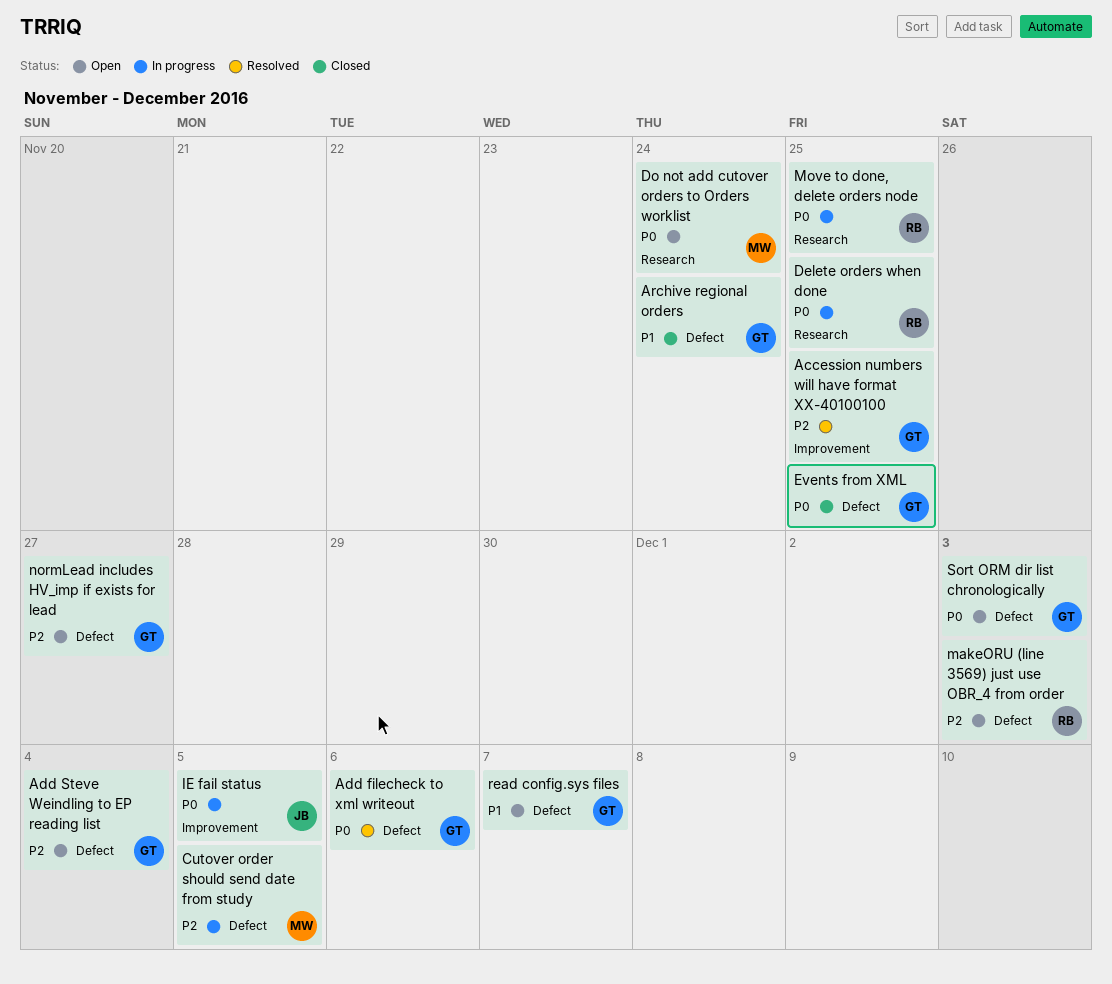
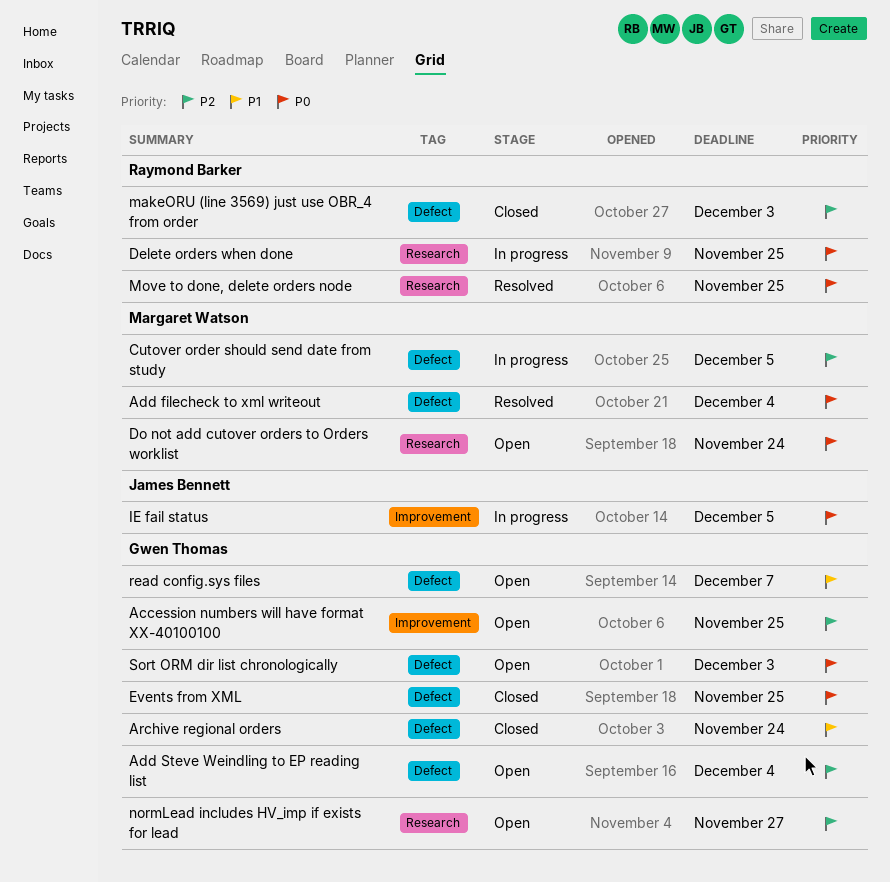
Accession numbers will have format XX-40100100, status: Resolved -> Open
Add filecheck to xml writeout, owner: Gwen Thomas -> Margaret Watson
Add filecheck to xml writeout, due: Dec 6 -> Dec 4
makeORU (line 3569) just use OBR_4 from order, status: Open -> Closed
Move to done, delete orders node, status: In progress -> Resolved
normLead includes HV_imp if exists for lead, label: Defect -> Research

